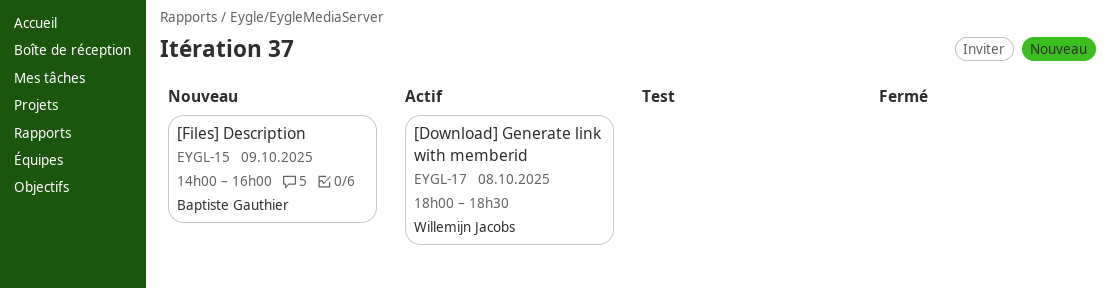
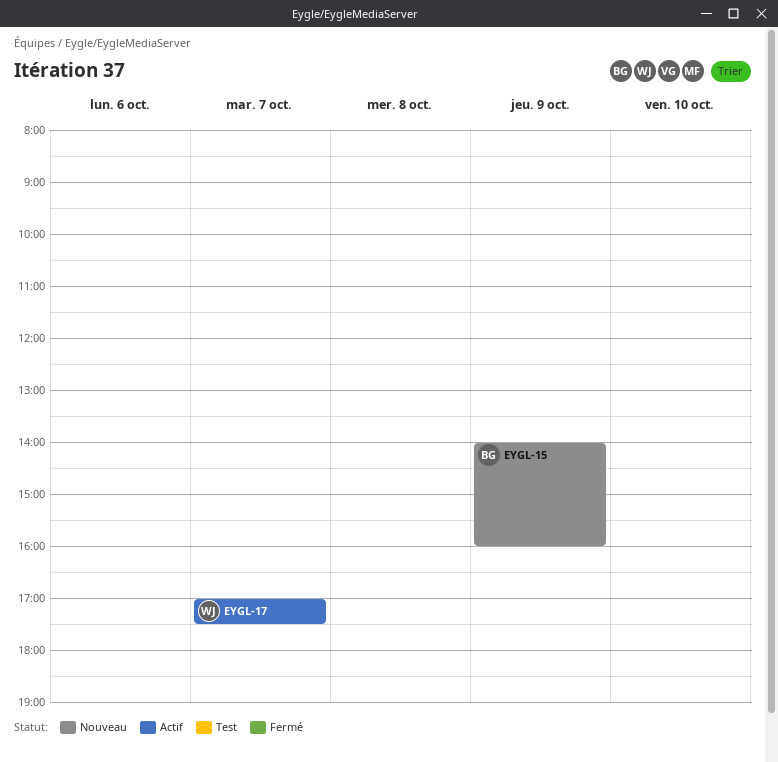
EYGL-17, day: Oct 8 -> Oct 7
EYGL-17, begins: 18:00 -> 17:00
EYGL-17, ends: 18:30 -> 17:30

